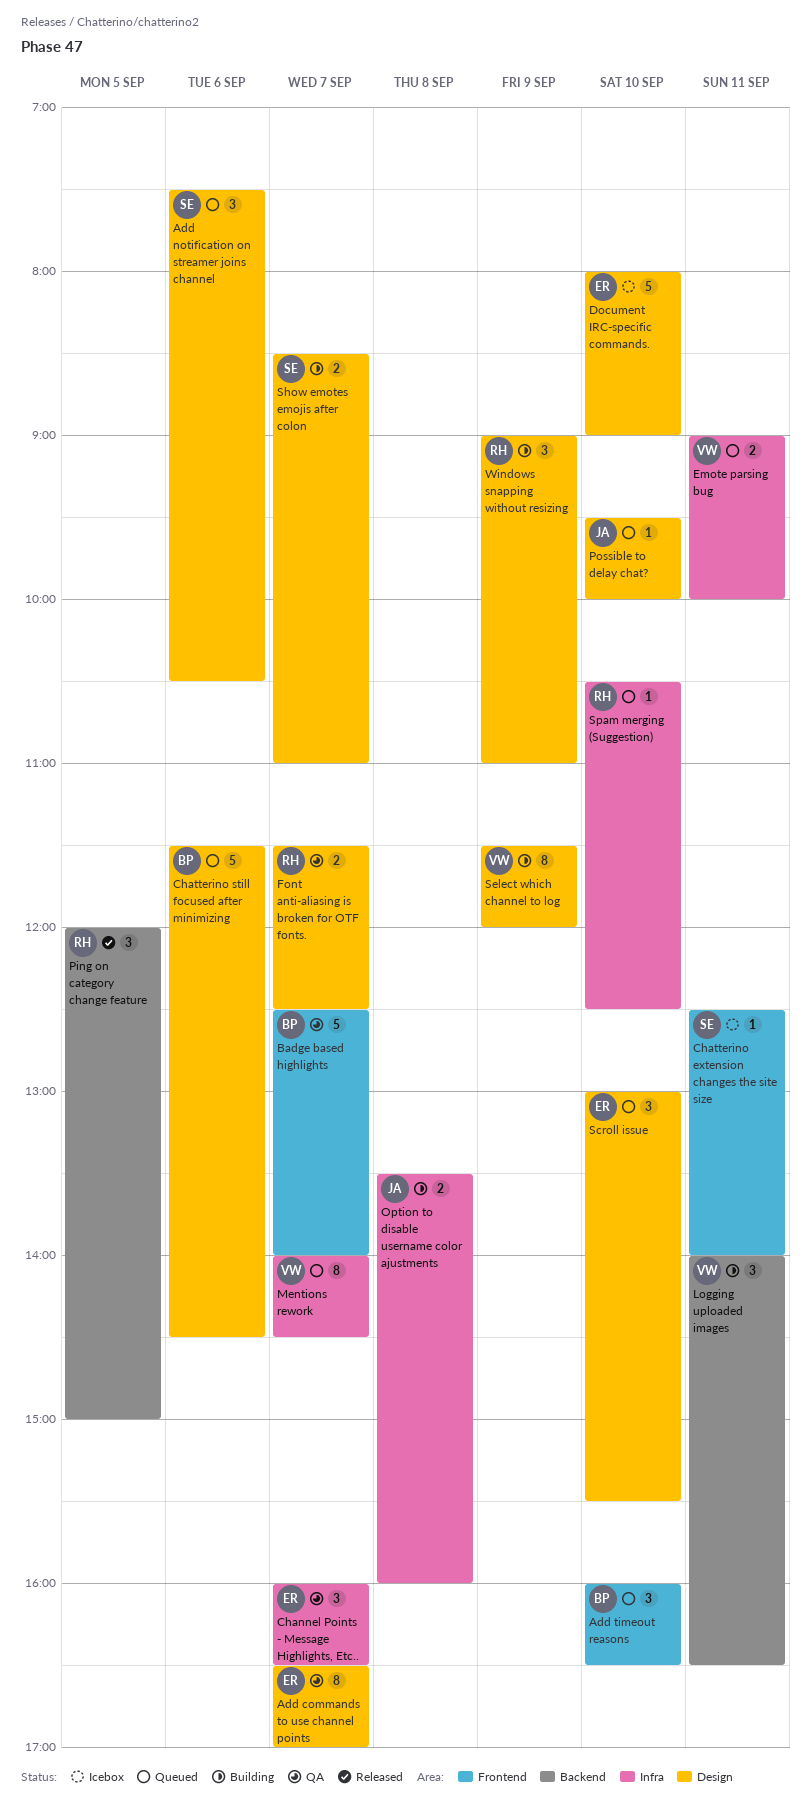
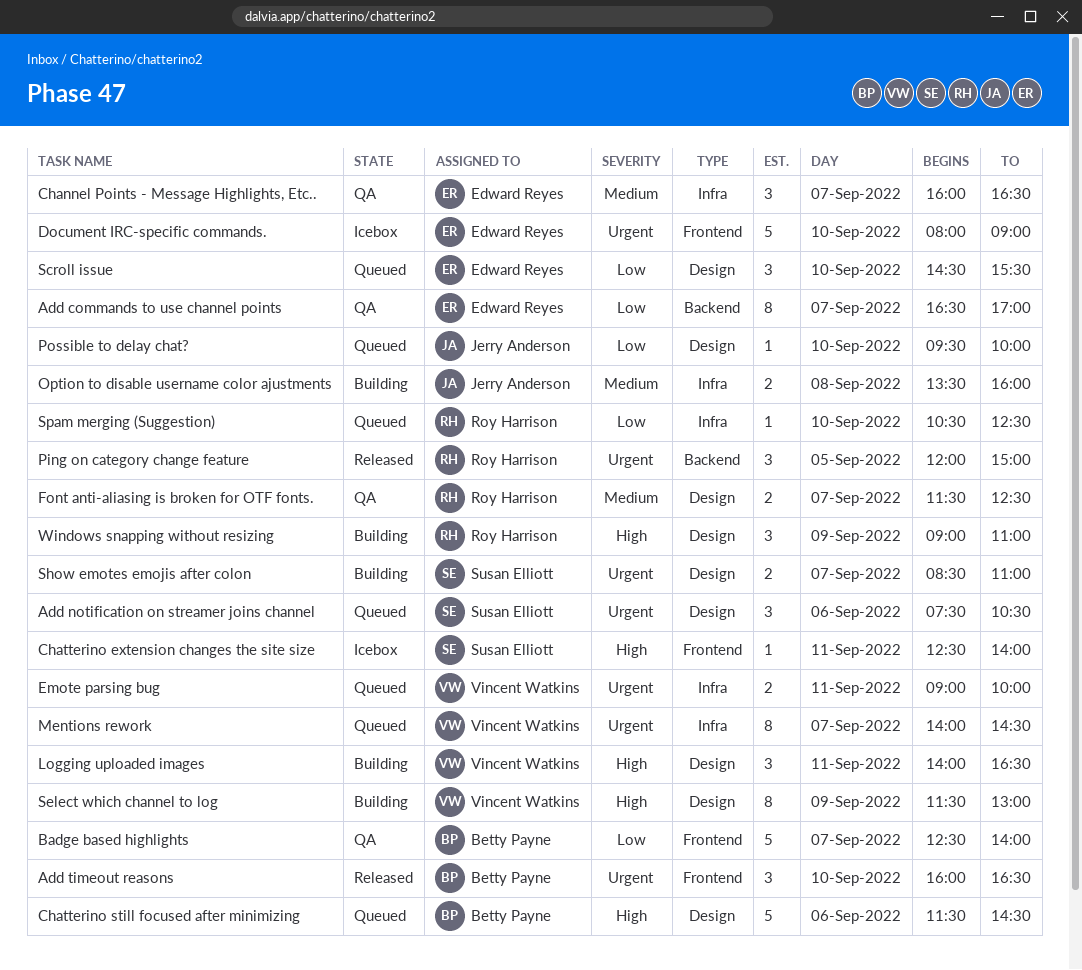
Add commands to use channel points, label: Design -> Backend
Add timeout reasons, status: Queued -> Released
Document IRC-specific commands., label: Design -> Frontend
Logging uploaded images, label: Backend -> Design
Scroll issue, begins: 13:00 -> 14:30
Select which channel to log, ends: 12:00 -> 13:00

